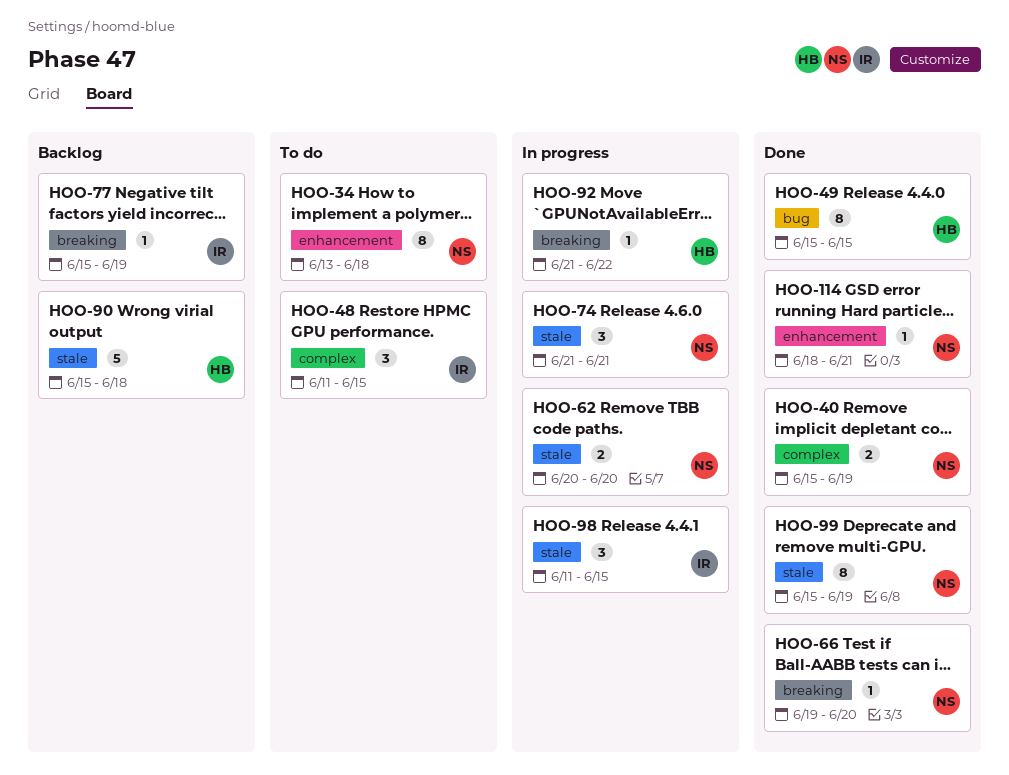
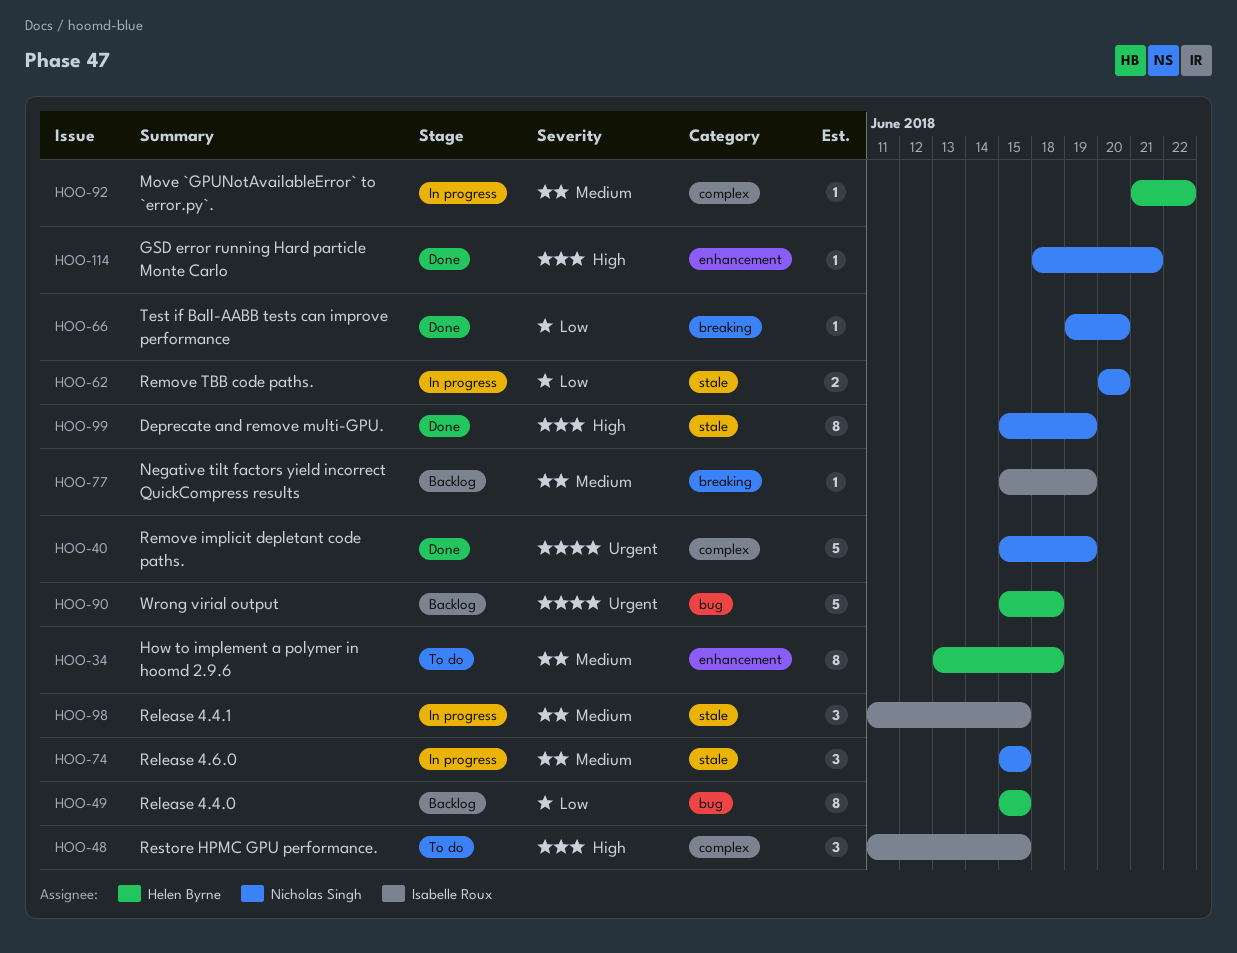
HOO-34, owner: Nicholas Singh -> Helen Byrne
HOO-40, estimate: 2 -> 5
HOO-49, status: Done -> Backlog
HOO-74, start: Jun 21 -> Jun 15
HOO-74, due: Jun 21 -> Jun 15
HOO-90, label: stale -> bug
HOO-92, label: breaking -> complex

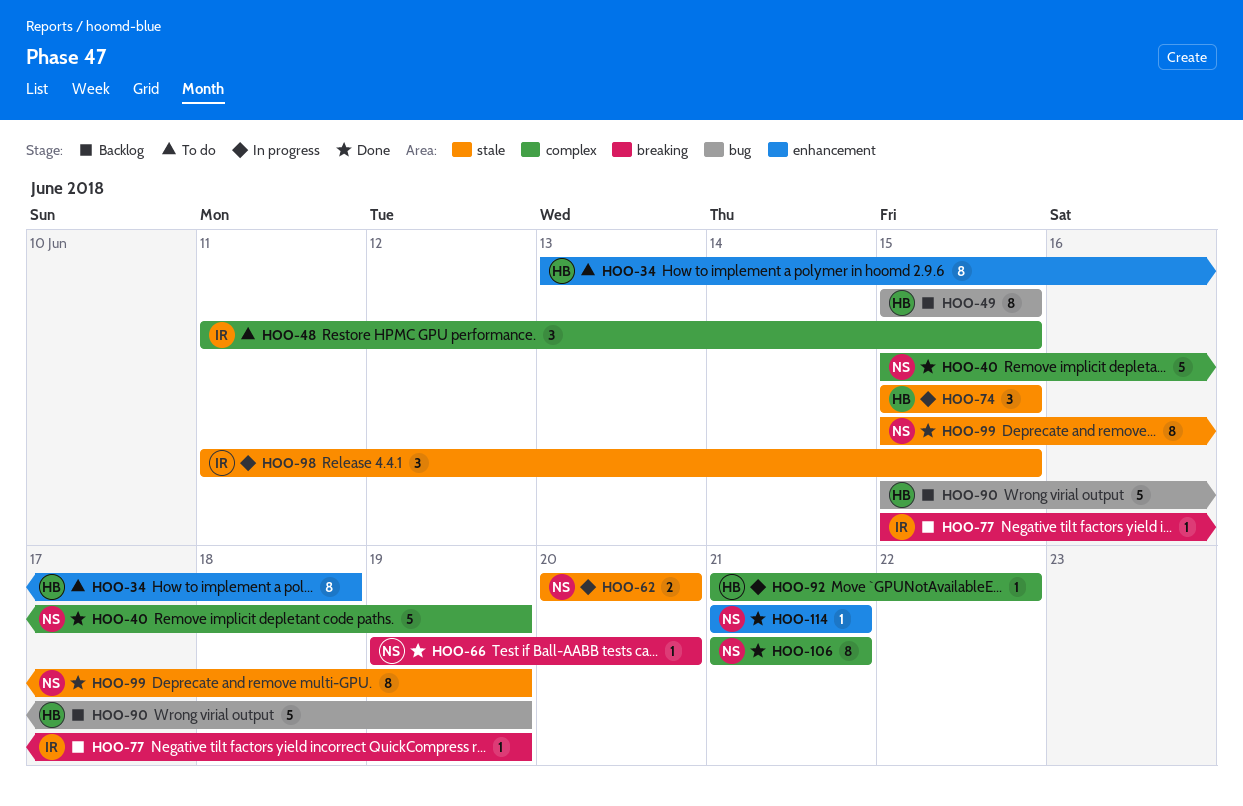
HOO-74, owner: Nicholas Singh -> Helen Byrne
HOO-90, due: Jun 18 -> Jun 19
HOO-106: none -> present
HOO-114, start: Jun 18 -> Jun 21

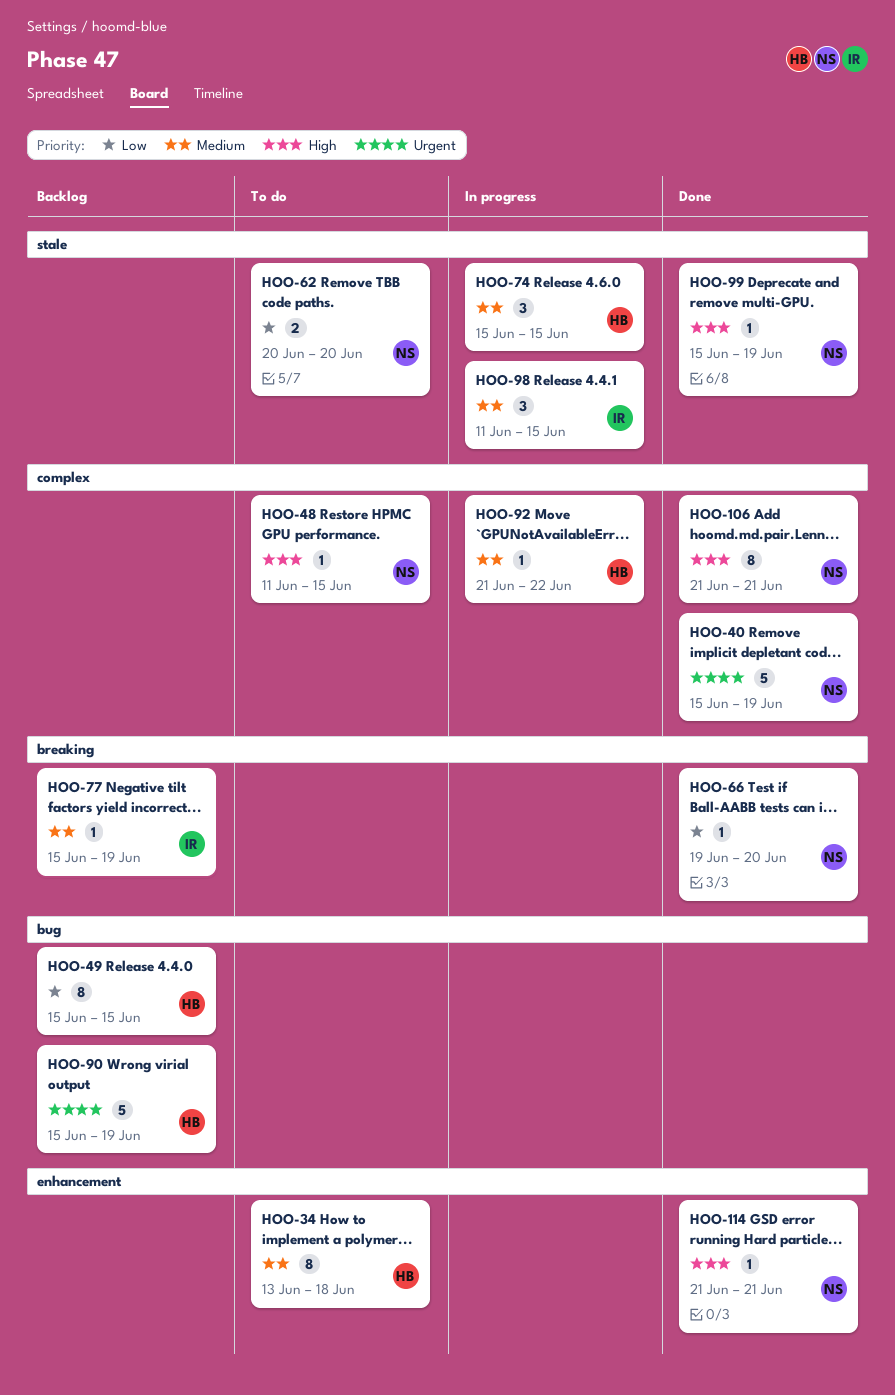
HOO-48, owner: IR -> NS
HOO-48, estimate: 3 -> 1
HOO-62, status: In progress -> To do
HOO-99, estimate: 8 -> 1

